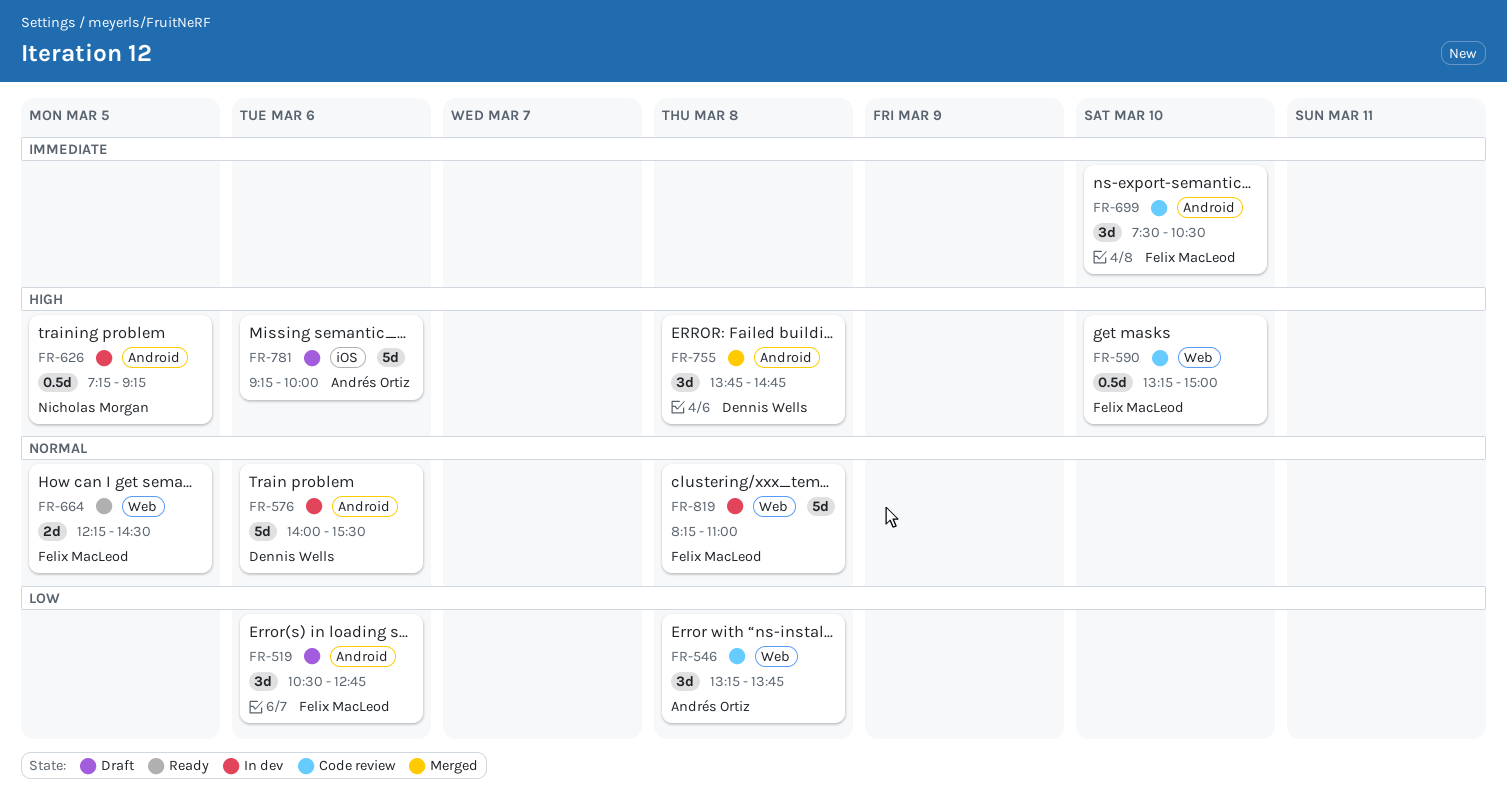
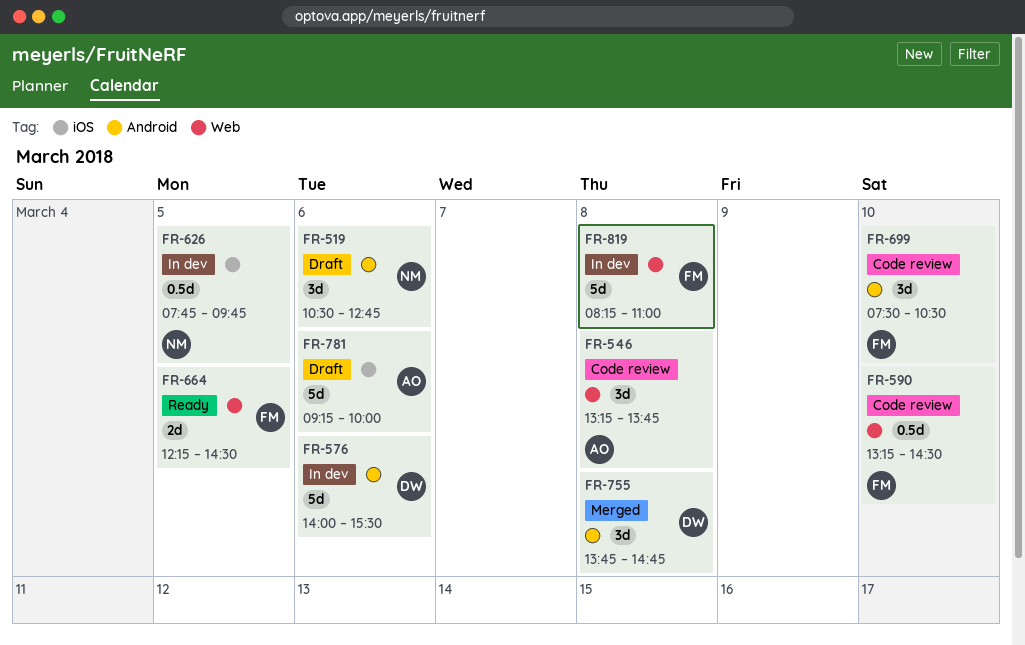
FR-519, owner: Felix MacLeod -> Nicholas Morgan
FR-590, ends: 15:00 -> 14:30
FR-626, label: Android -> iOS
FR-626, begins: 07:15 -> 07:45
FR-626, ends: 09:15 -> 09:45

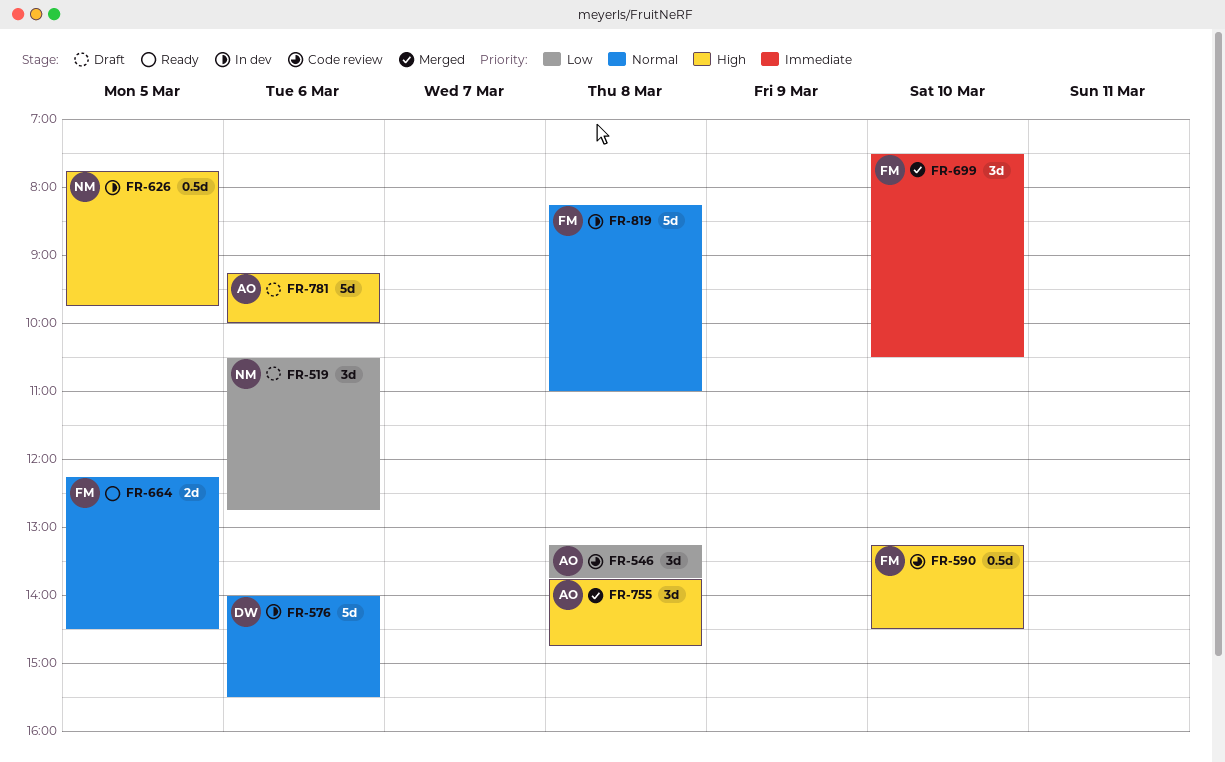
FR-699, status: Code review -> Merged
FR-755, owner: DW -> AO

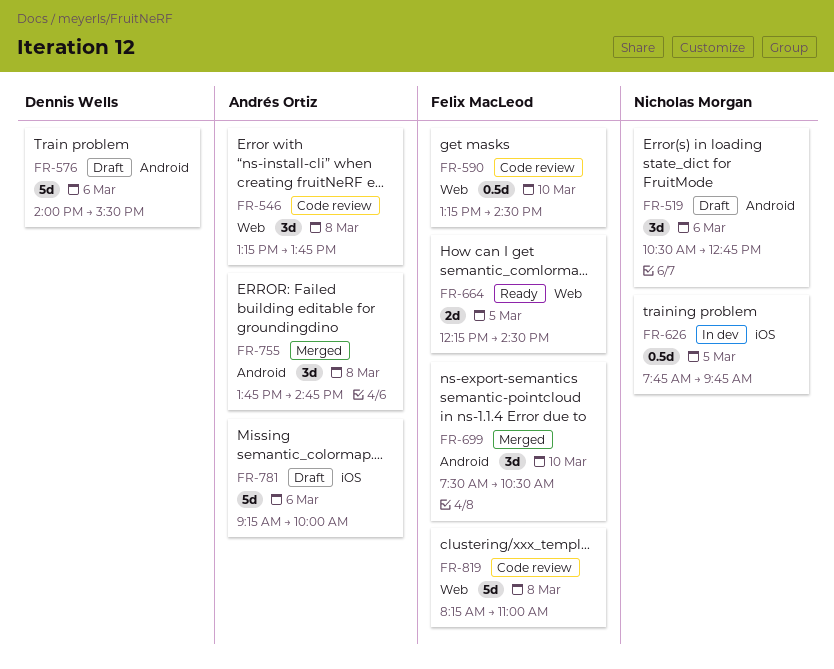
FR-576, status: In dev -> Draft
FR-819, status: In dev -> Code review

